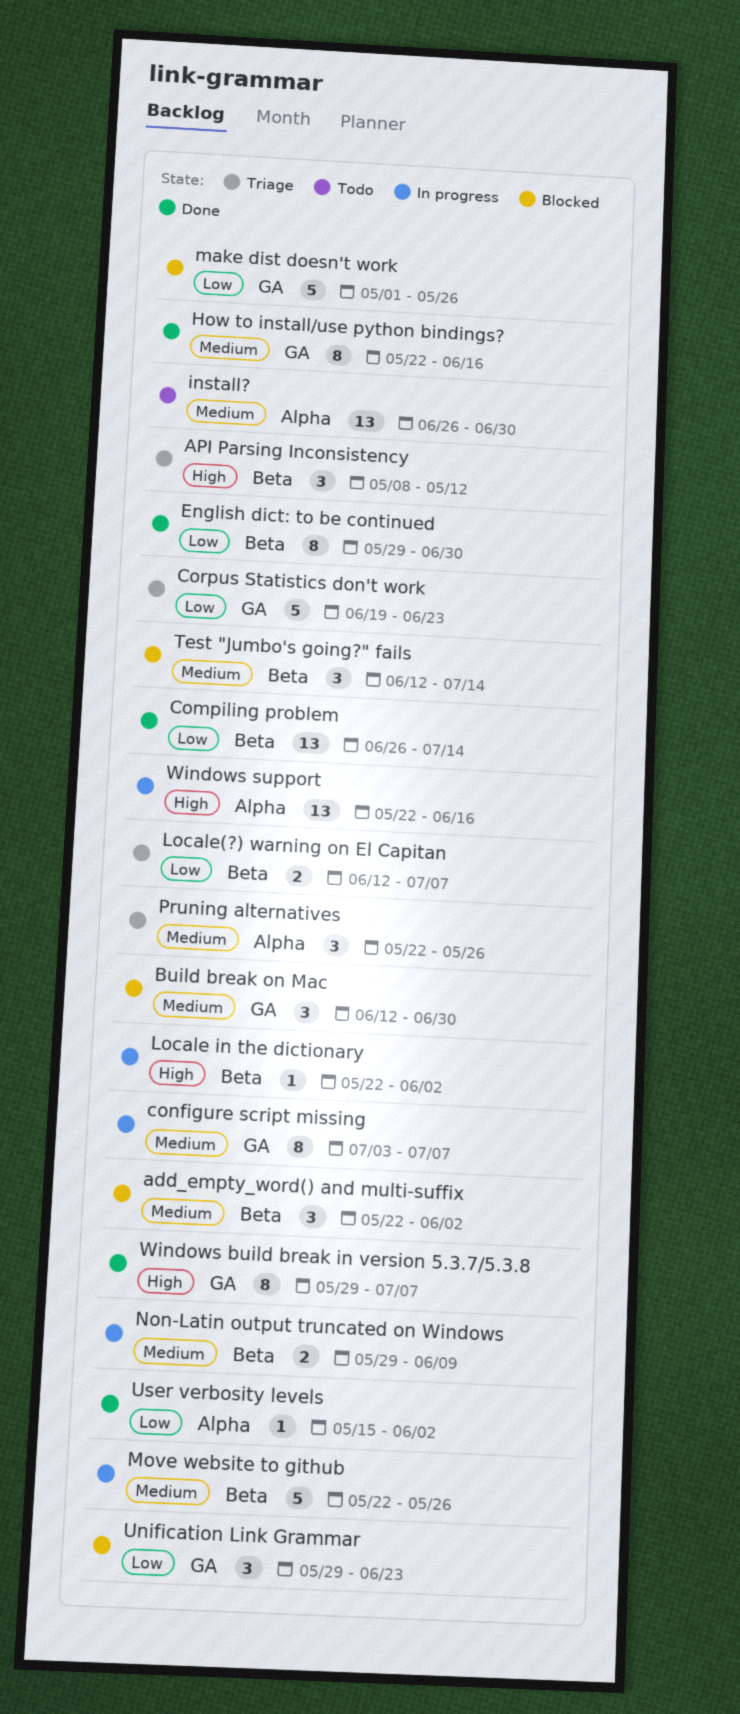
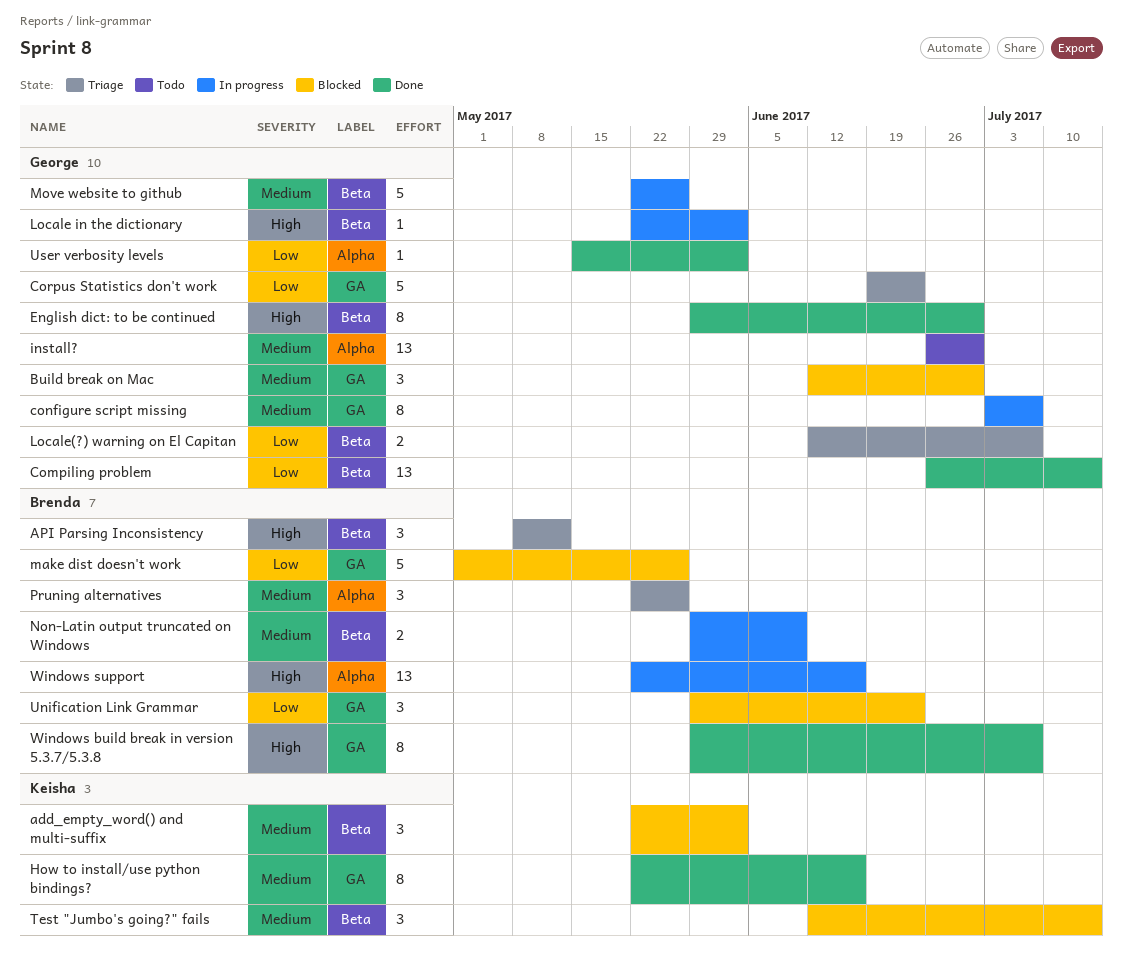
English dict: to be continued, priority: Low -> High

